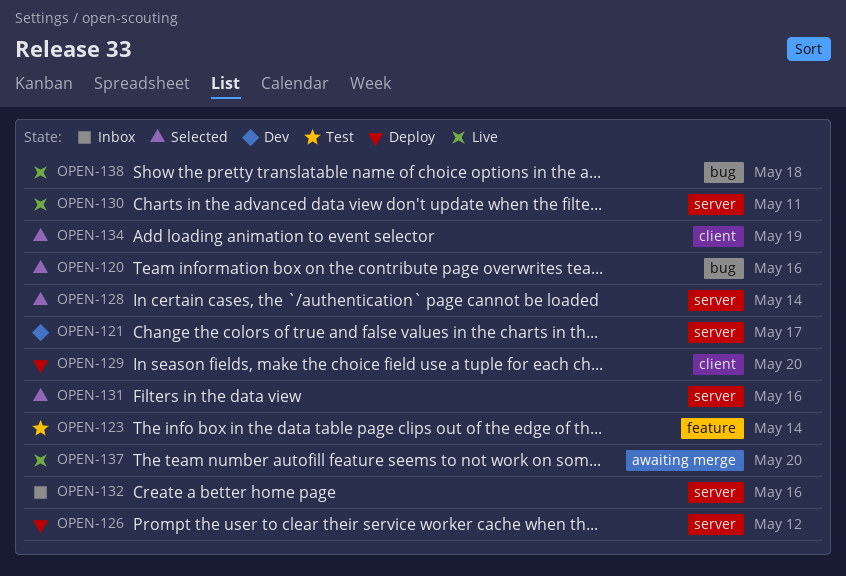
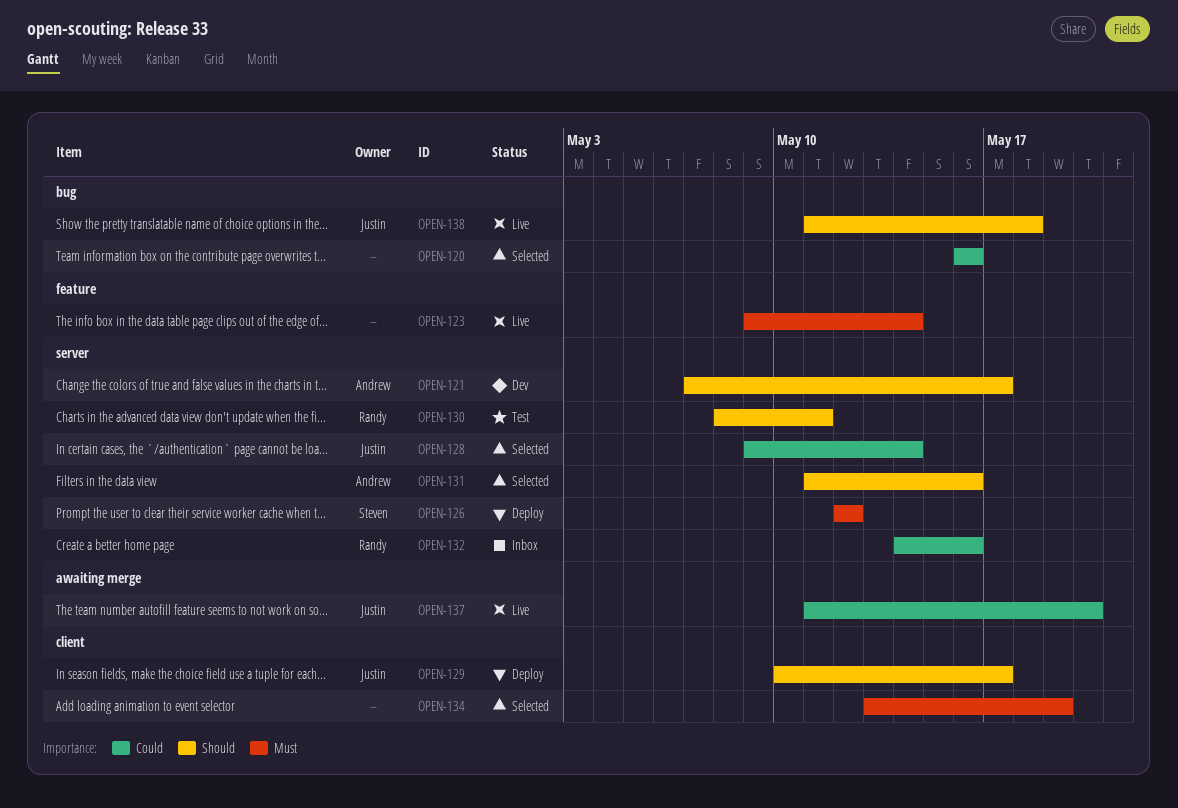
OPEN-123, status: Test -> Live
OPEN-129, due: May 20 -> May 17
OPEN-130, status: Live -> Test

